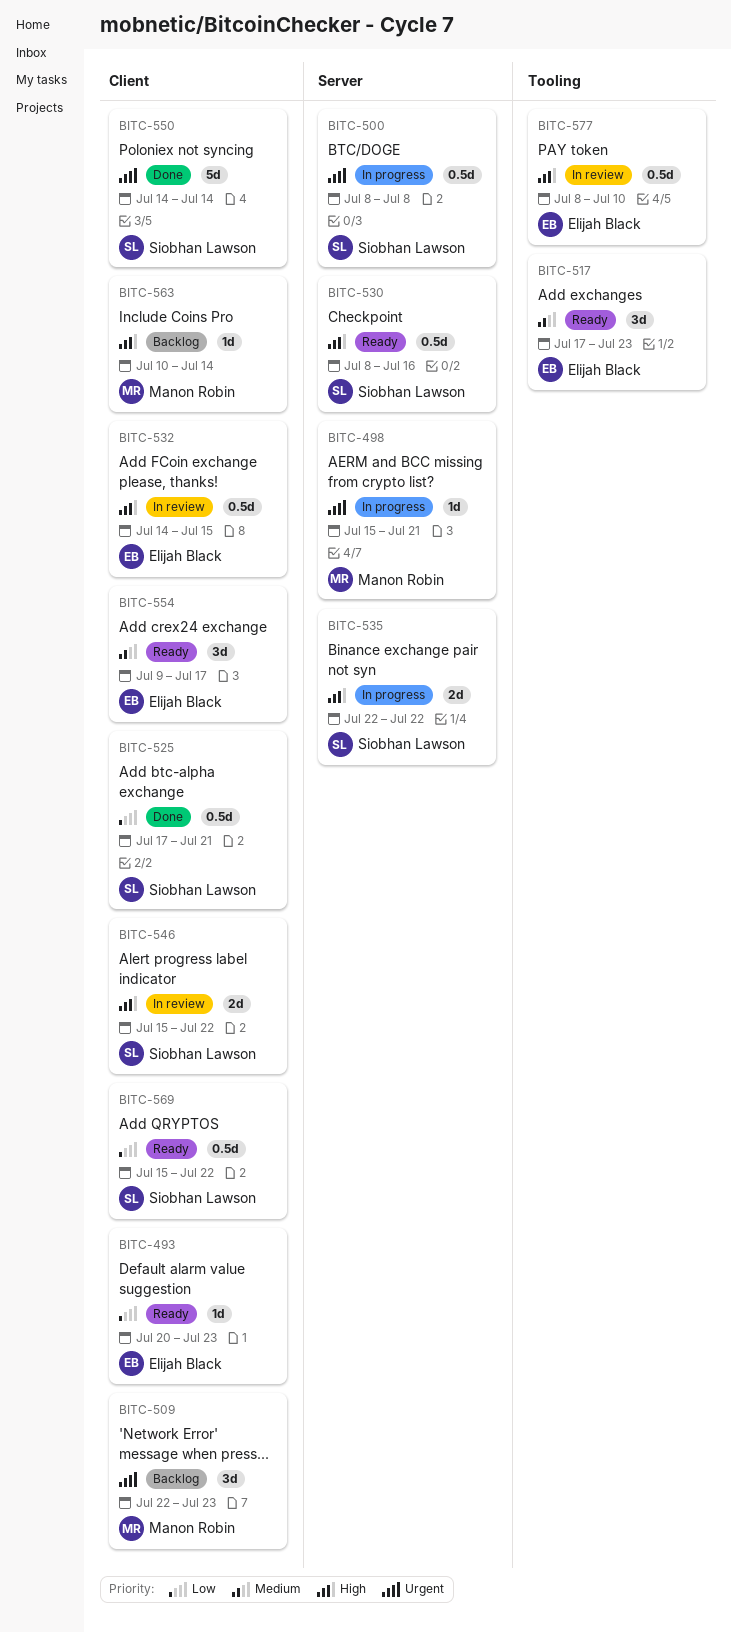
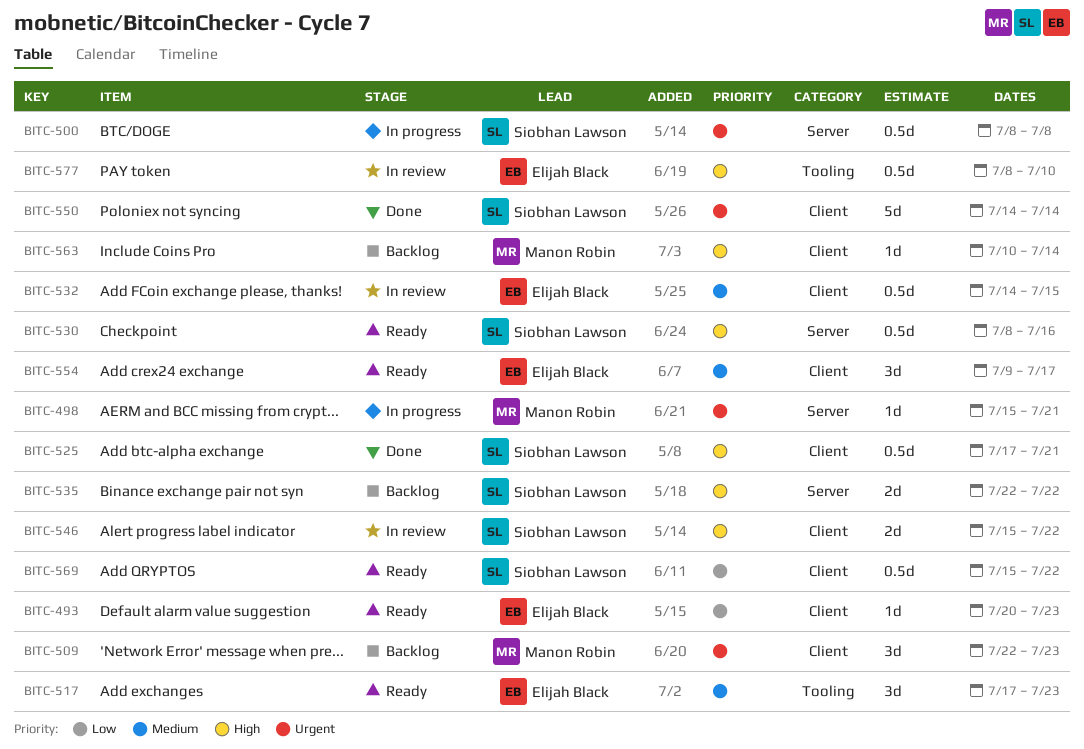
BITC-525, priority: Low -> High
BITC-532, priority: High -> Medium
BITC-535, status: In progress -> Backlog

